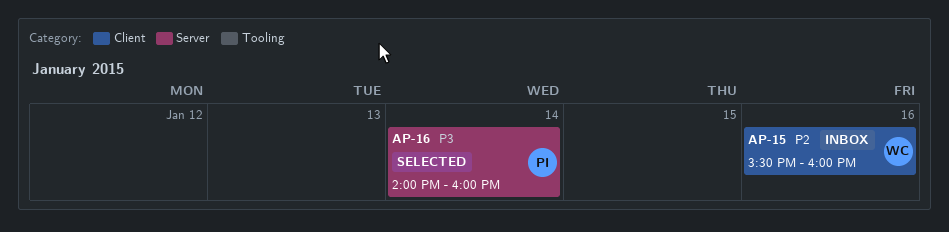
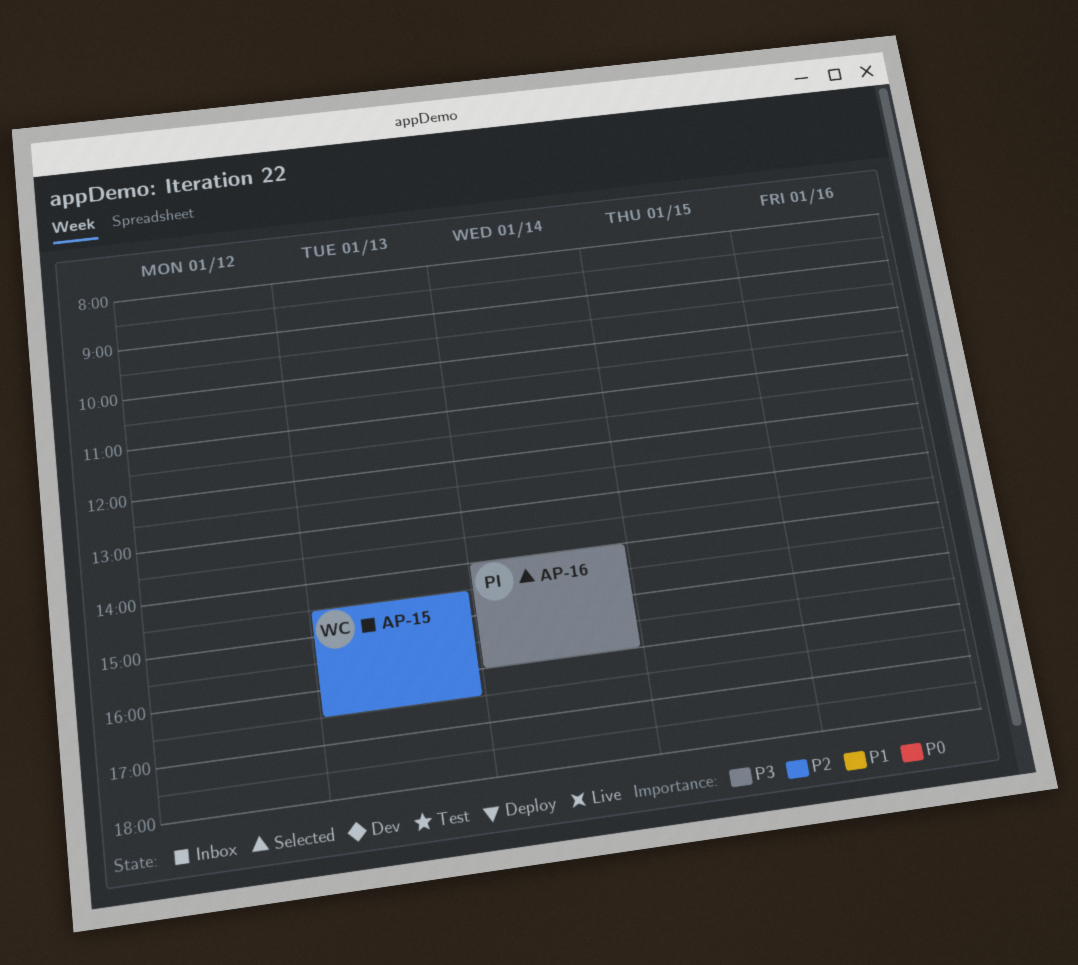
AP-15, day: Jan 16 -> Jan 13
AP-15, begins: 15:30 -> 14:30
AP-15, ends: 16:00 -> 16:30

